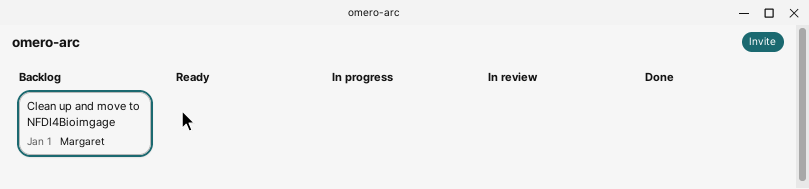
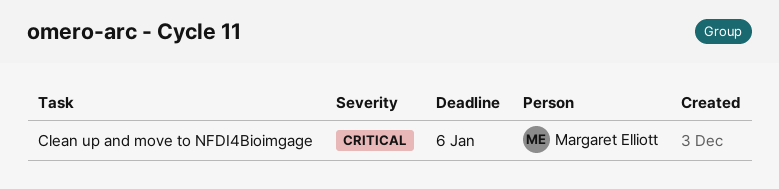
Clean up and move to NFDI4Bioimgage, due: Jan 1 -> Jan 6

